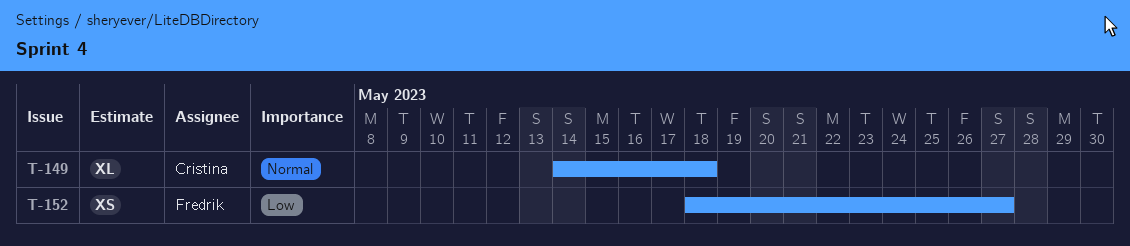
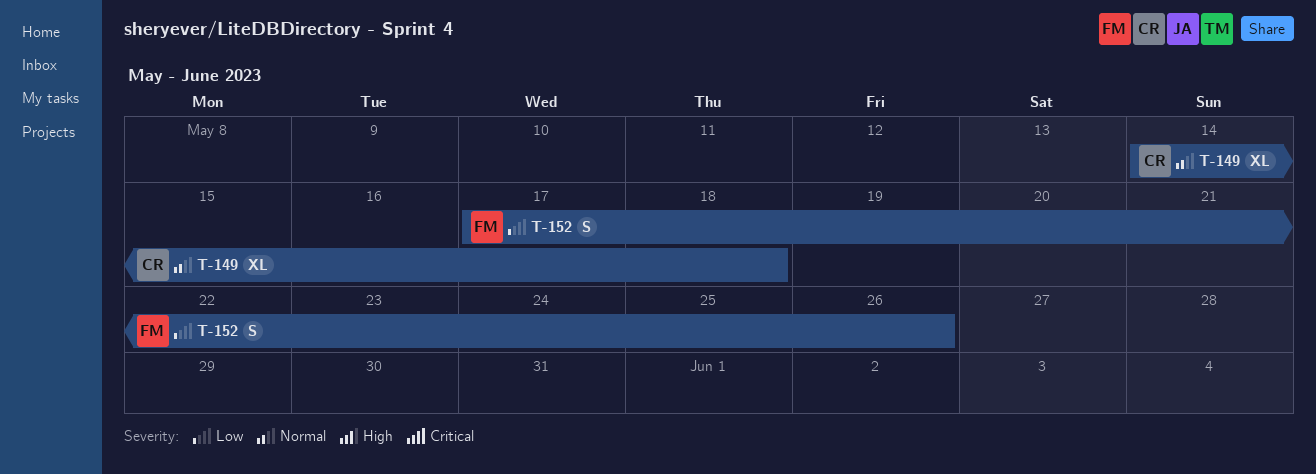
T-152, estimate: XS -> S
T-152, start: May 18 -> May 17
T-152, due: May 27 -> May 26

